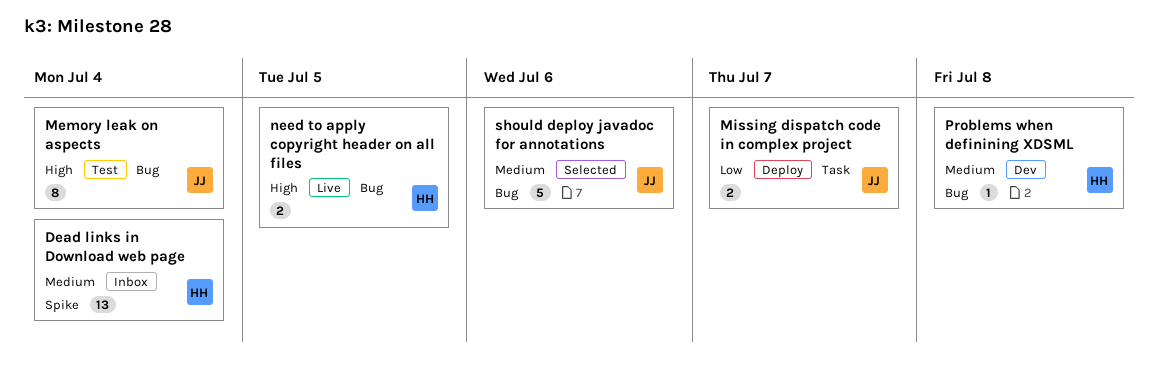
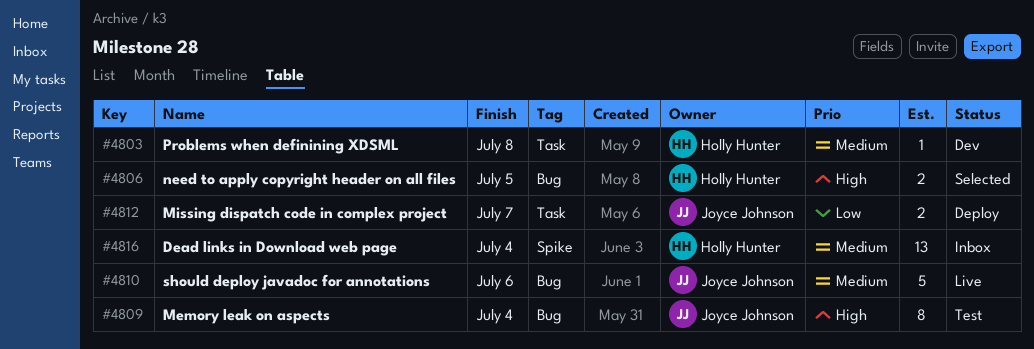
need to apply copyright header on all files, status: Live -> Selected
Problems when definining XDSML, label: Bug -> Task
should deploy javadoc for annotations, status: Selected -> Live

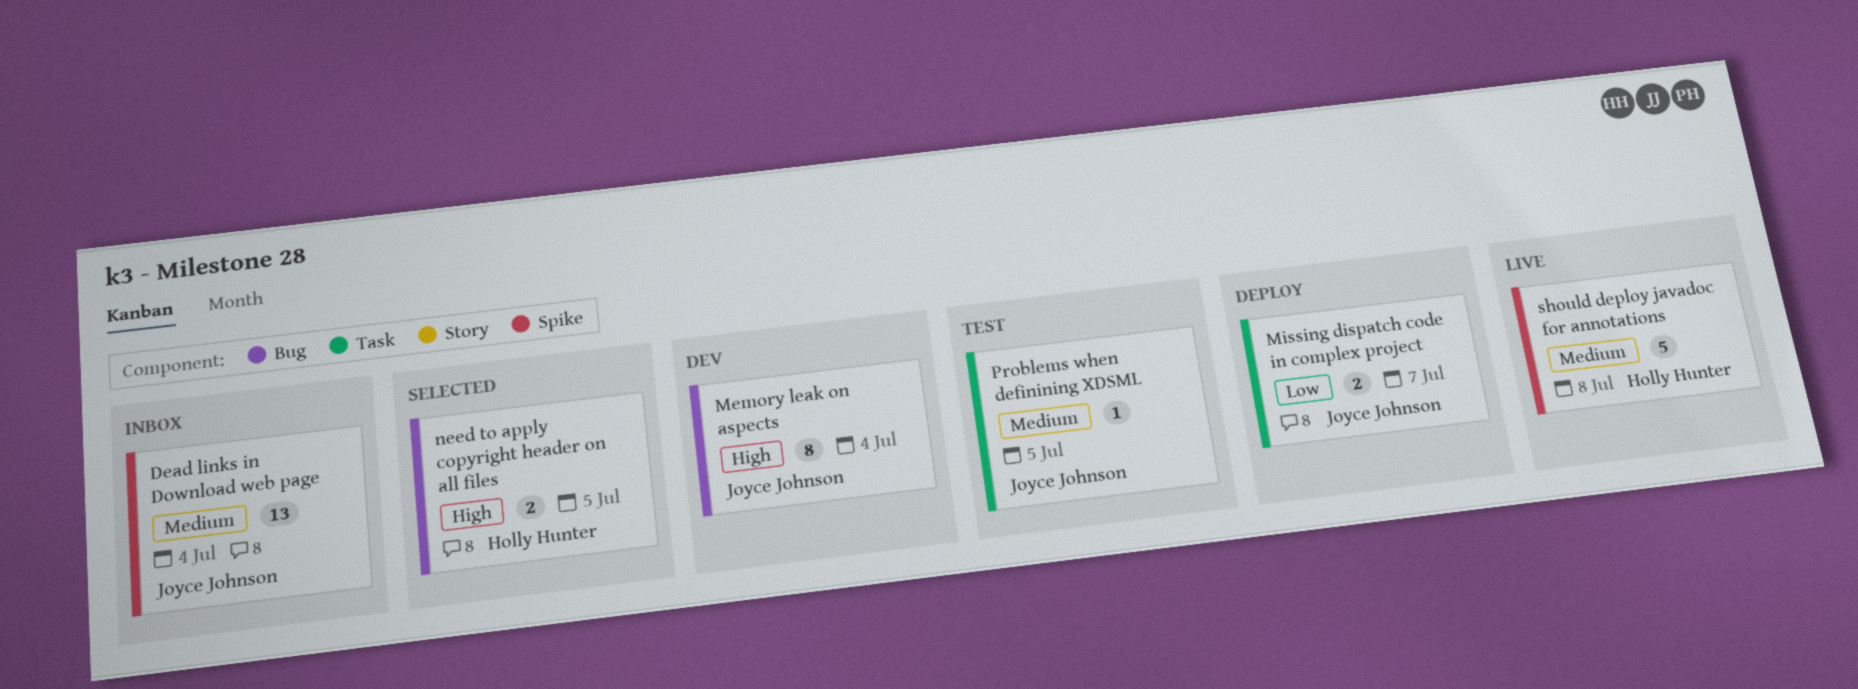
Dead links in Download web page, owner: Holly Hunter -> Joyce Johnson
Memory leak on aspects, status: Test -> Dev
Problems when definining XDSML, status: Dev -> Test
Problems when definining XDSML, owner: Holly Hunter -> Joyce Johnson
Problems when definining XDSML, due: Jul 8 -> Jul 5
should deploy javadoc for annotations, owner: Joyce Johnson -> Holly Hunter
should deploy javadoc for annotations, label: Bug -> Spike
should deploy javadoc for annotations, due: Jul 6 -> Jul 8

